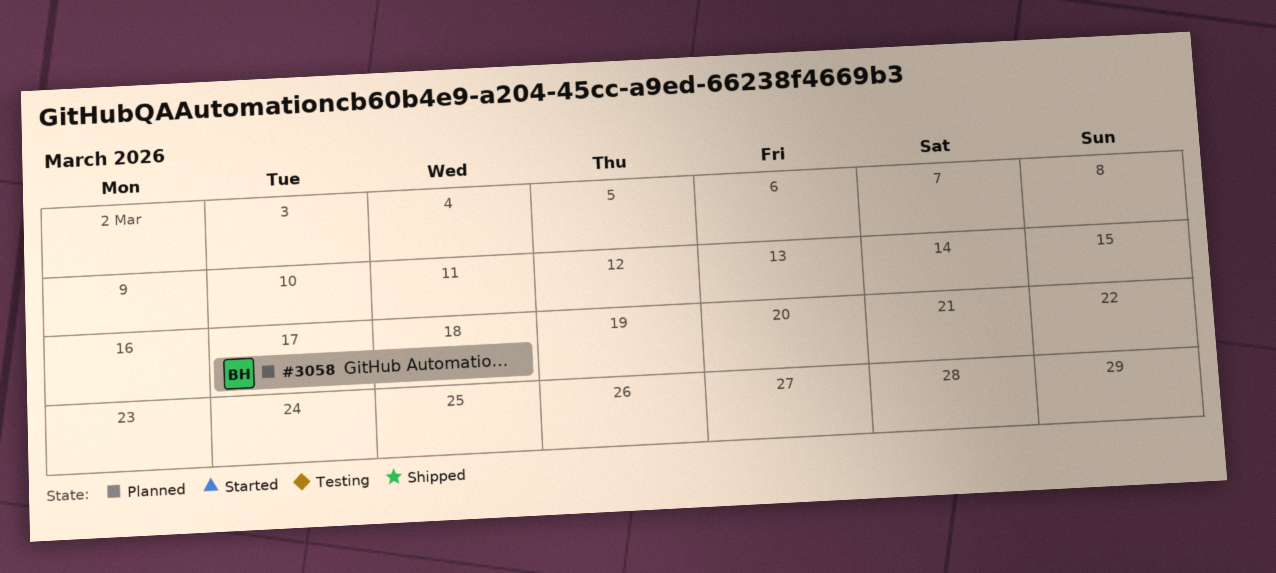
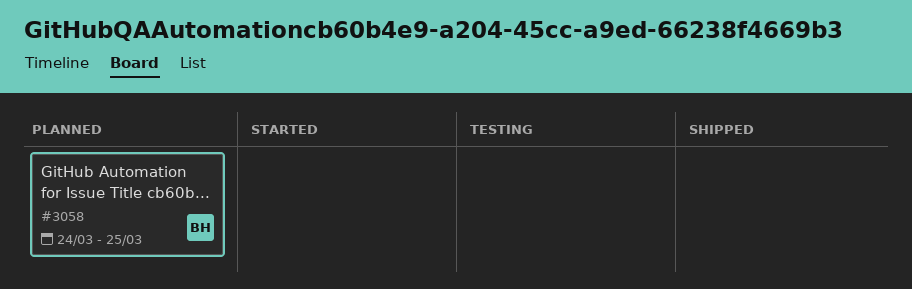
#3058, start: Mar 17 -> Mar 24
#3058, due: Mar 18 -> Mar 25

